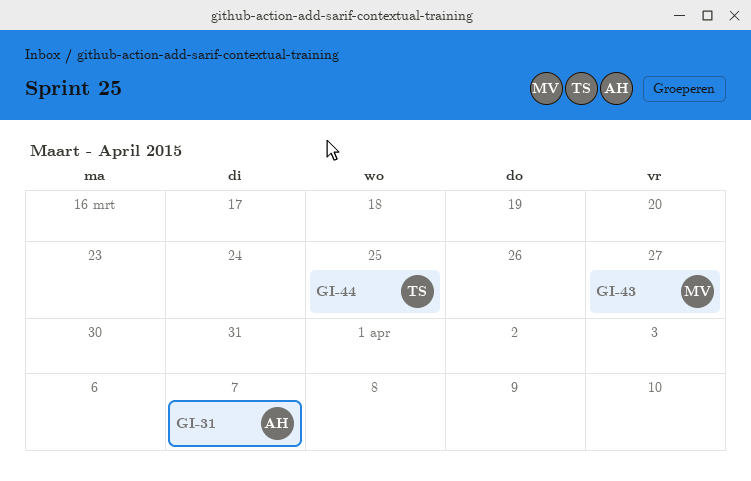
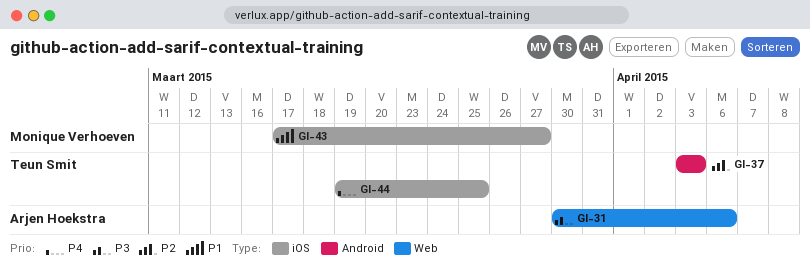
GI-31, due: Apr 7 -> Apr 6
GI-37: none -> present

